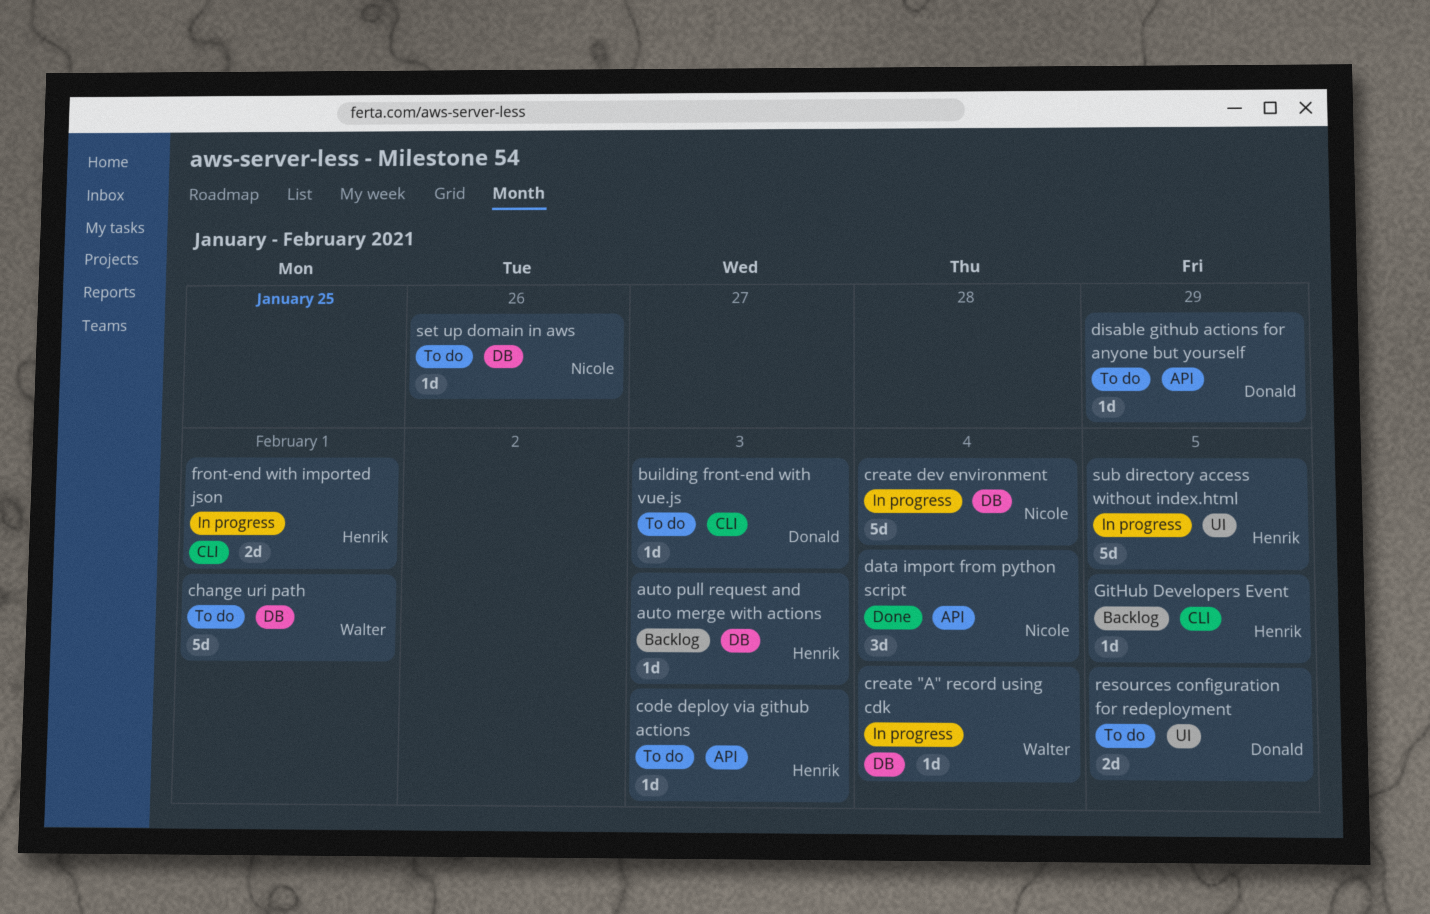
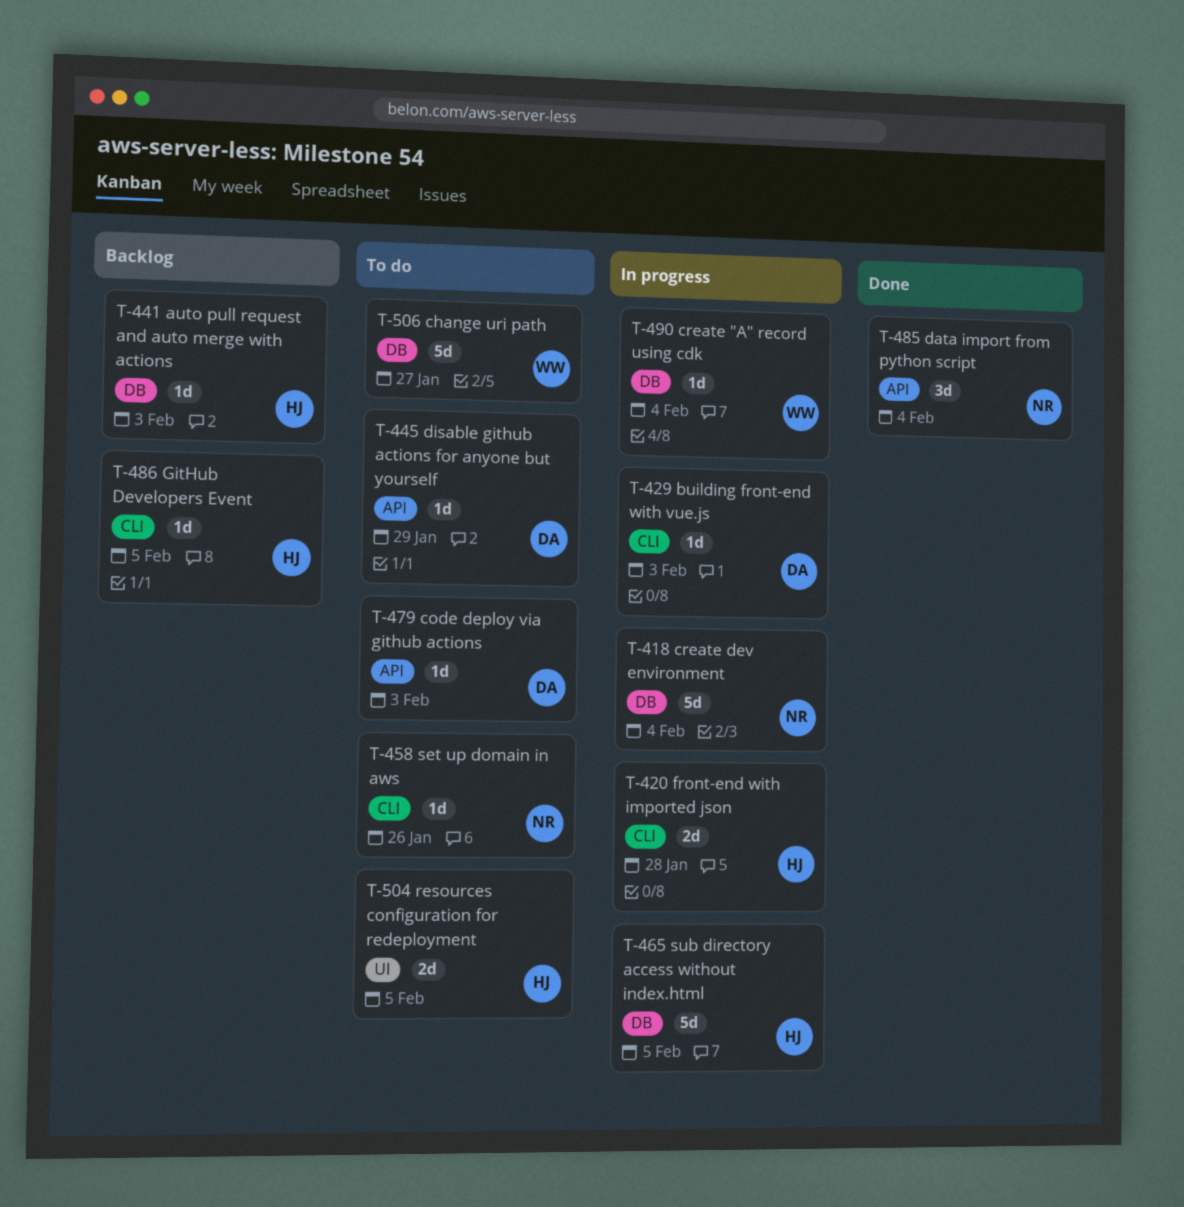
building front-end with vue.js, status: To do -> In progress
change uri path, due: Feb 1 -> Jan 27
code deploy via github actions, owner: Henrik -> Donald
front-end with imported json, due: Feb 1 -> Jan 28
resources configuration for redeployment, owner: Donald -> Henrik
set up domain in aws, label: DB -> CLI
sub directory access without index.html, label: UI -> DB

